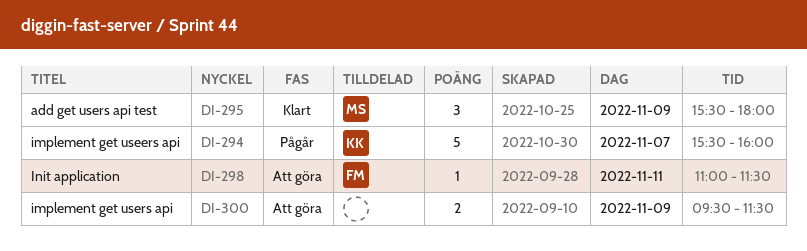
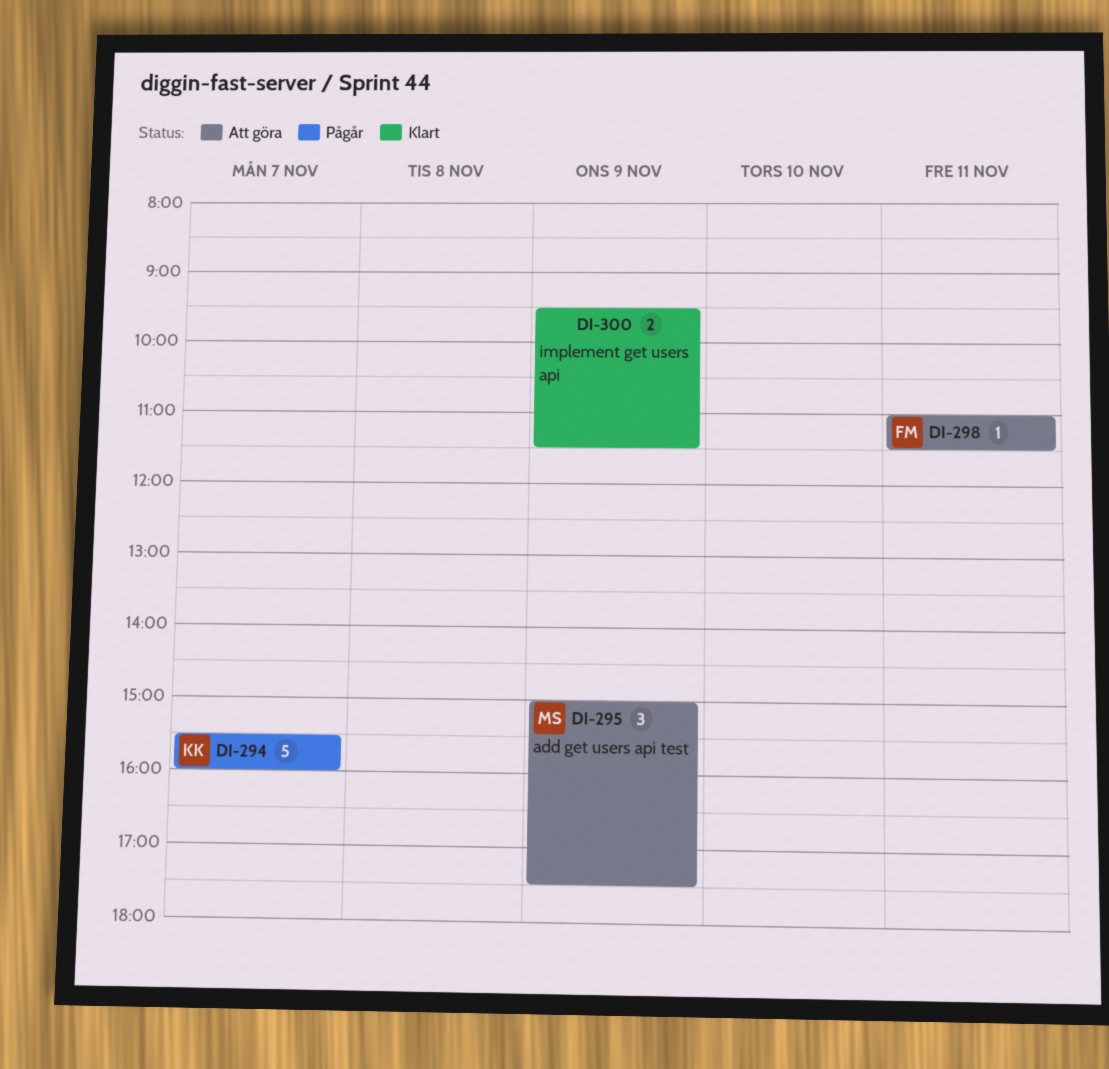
DI-295, status: Klart -> Att göra
DI-295, begins: 15:30 -> 15:00
DI-295, ends: 18:00 -> 17:30
DI-300, status: Att göra -> Klart

